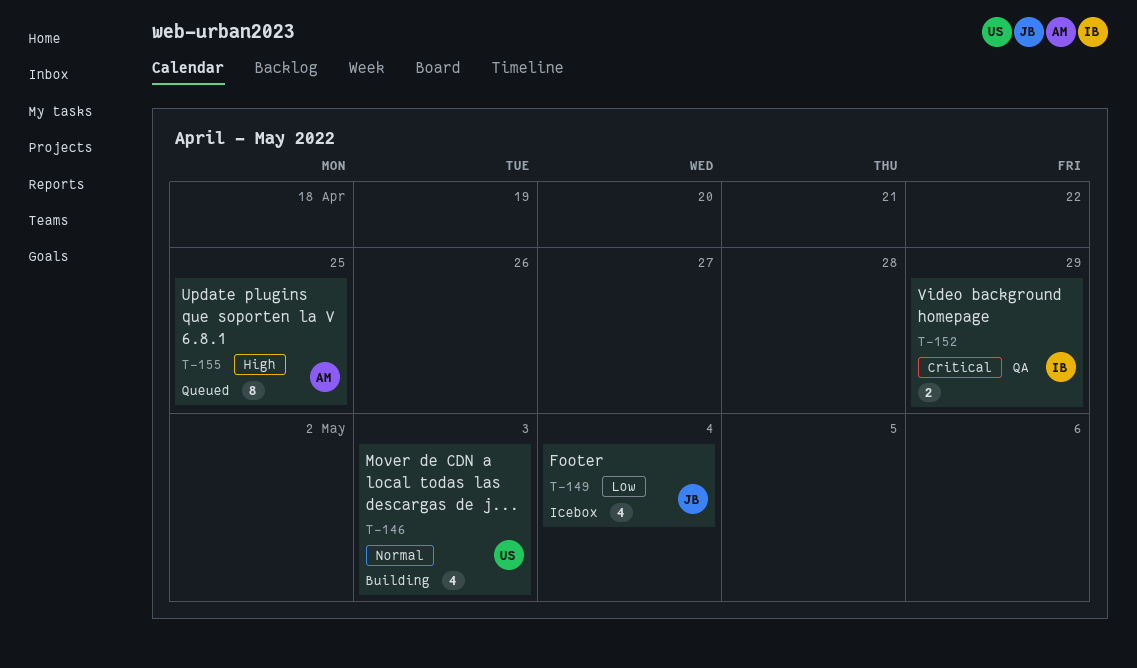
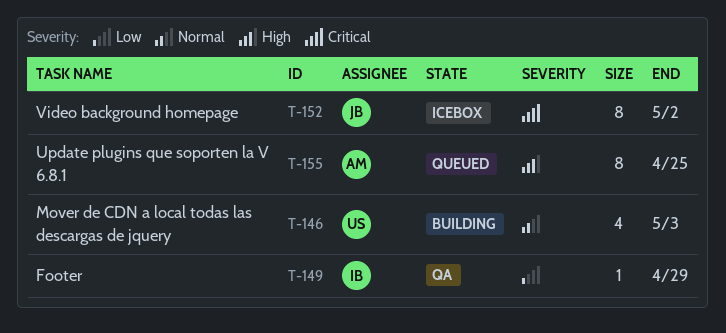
T-149, status: Icebox -> QA
T-149, owner: JB -> IB
T-149, estimate: 4 -> 1
T-149, due: May 4 -> Apr 29
T-152, status: QA -> Icebox
T-152, owner: IB -> JB
T-152, estimate: 2 -> 8
T-152, due: Apr 29 -> May 2

